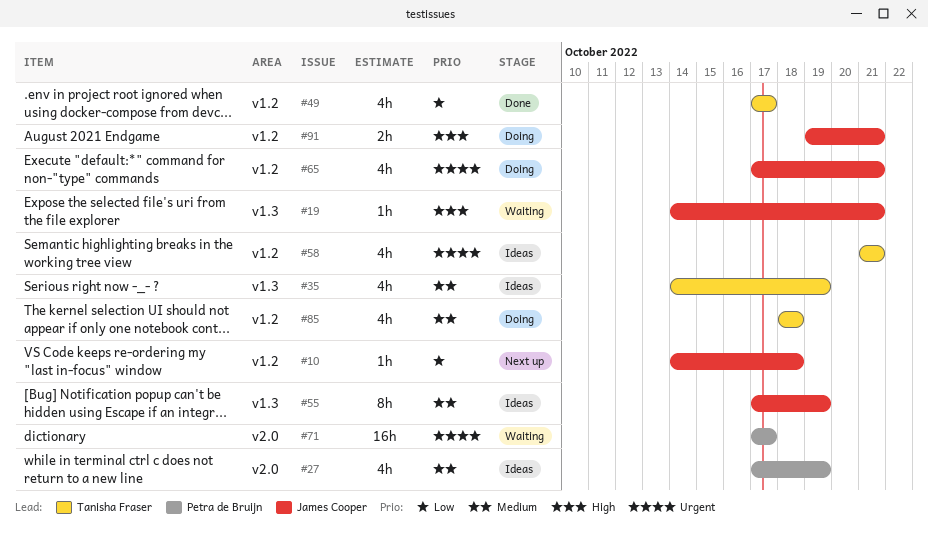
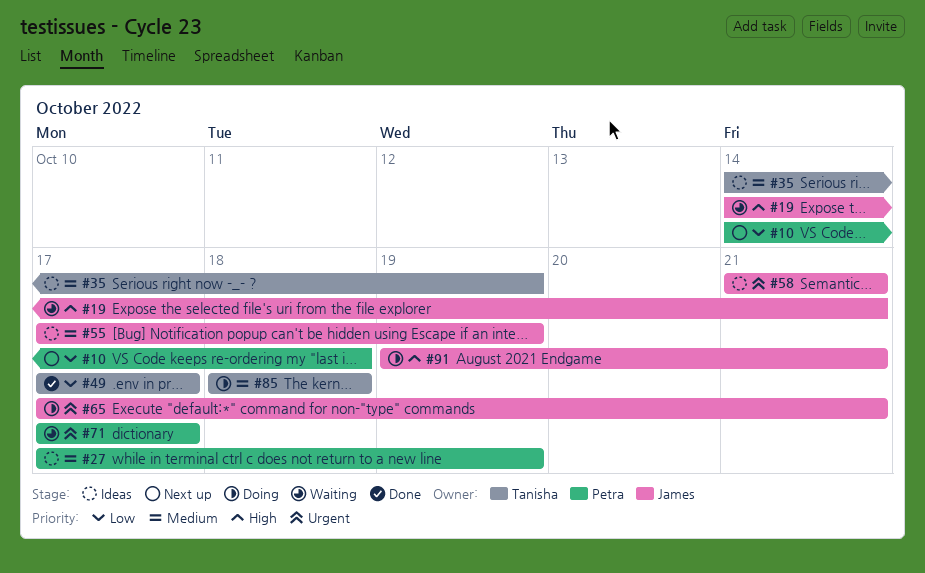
#10, owner: James Cooper -> Petra de Bruijn
#58, owner: Tanisha Fraser -> James Cooper

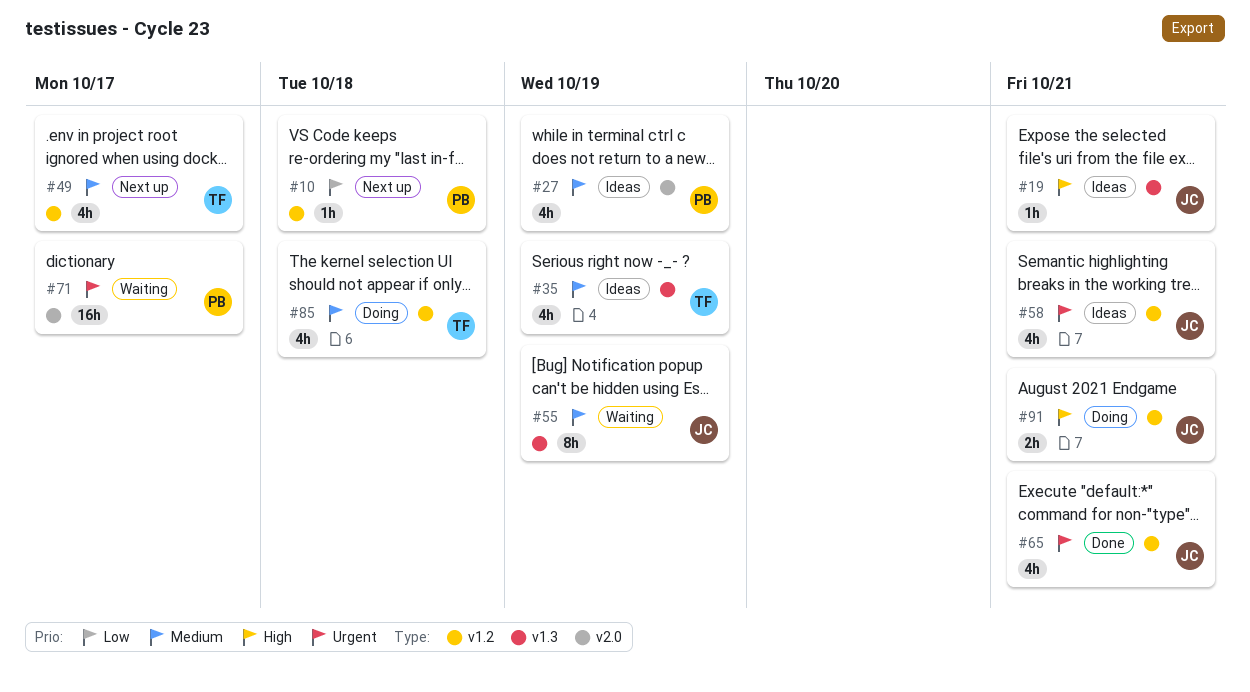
#19, status: Waiting -> Ideas
#49, status: Done -> Next up
#49, priority: Low -> Medium
#55, status: Ideas -> Waiting
#65, status: Doing -> Done

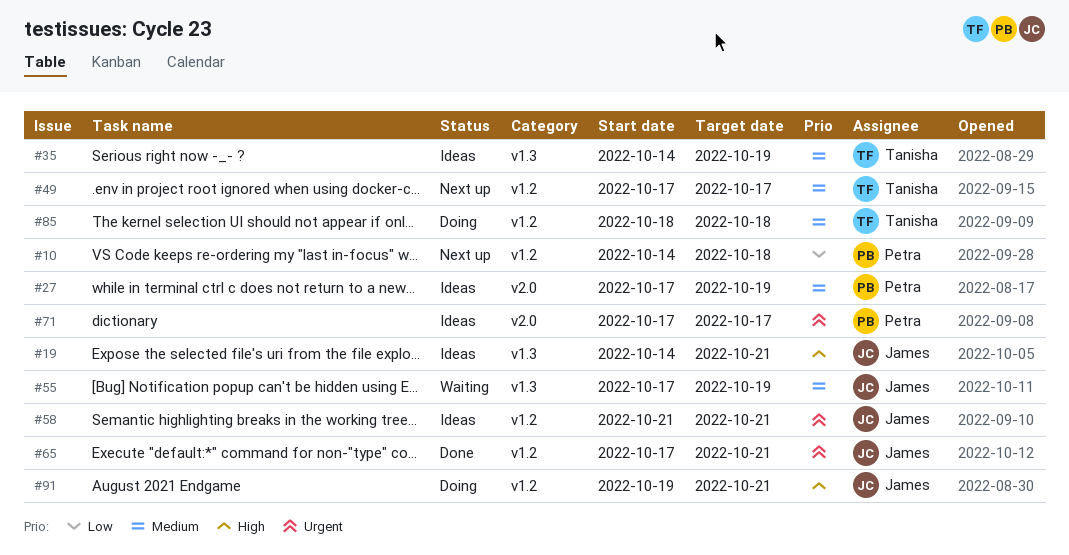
#71, status: Waiting -> Ideas

